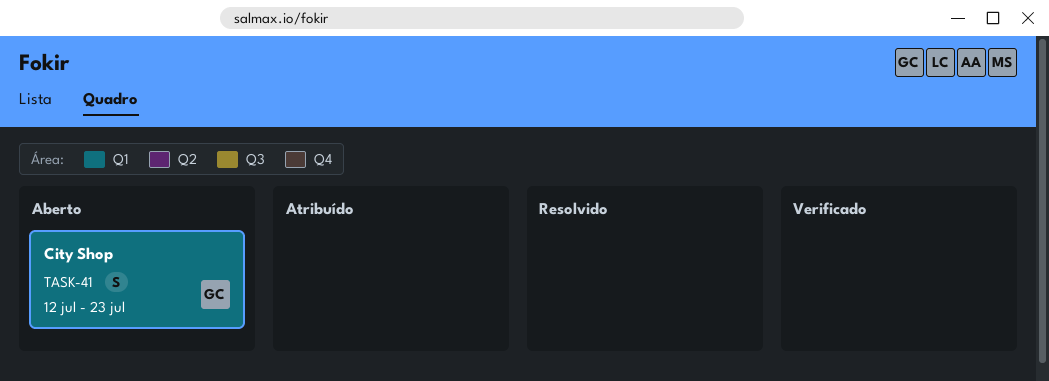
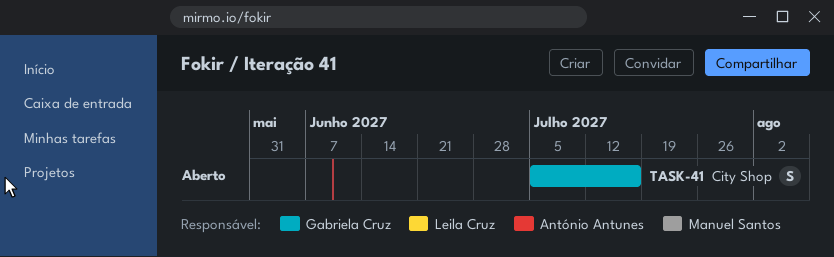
TASK-41, start: Jul 12 -> Jul 5
TASK-41, due: Jul 23 -> Jul 16

